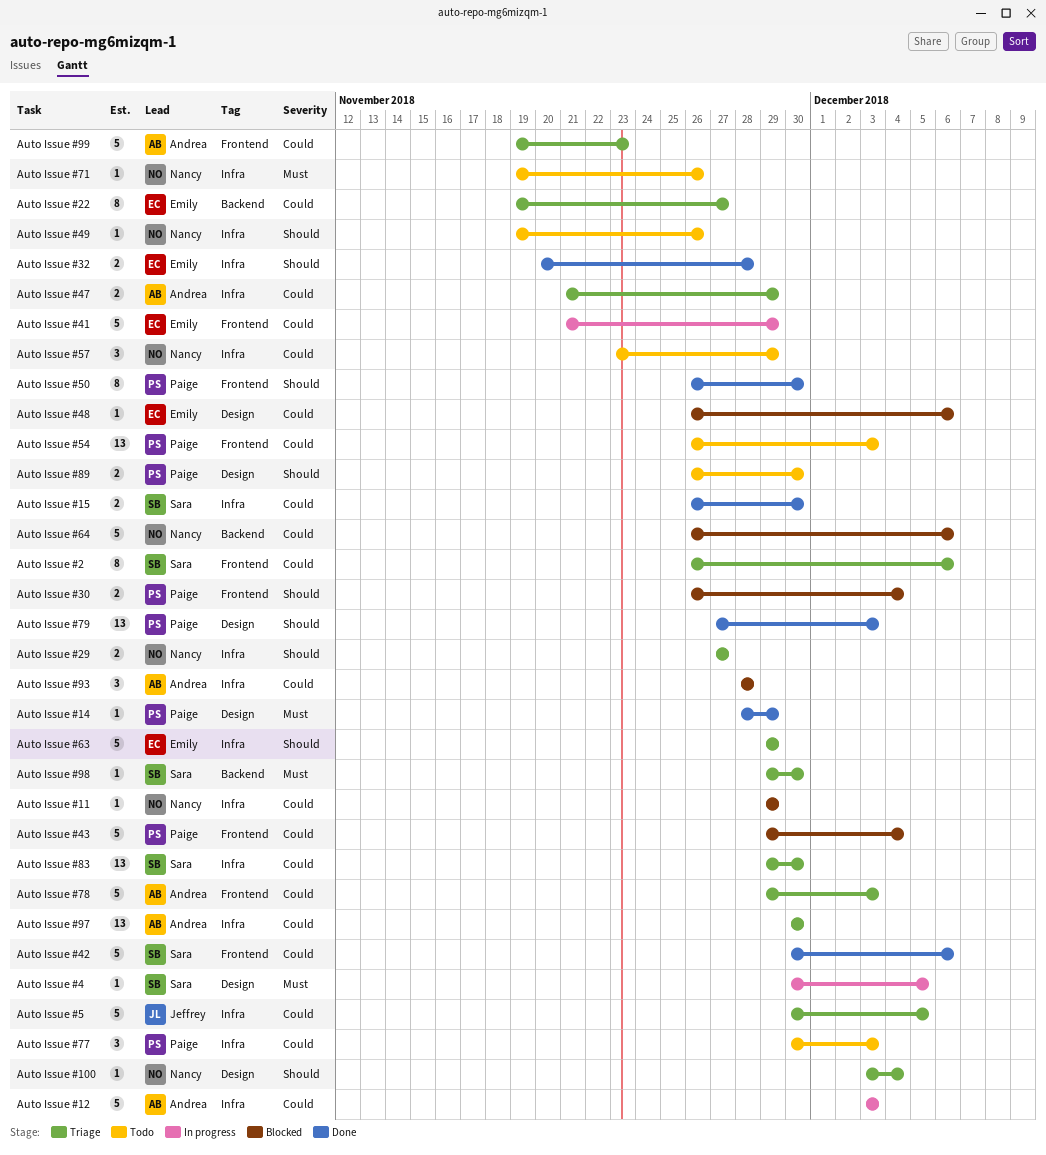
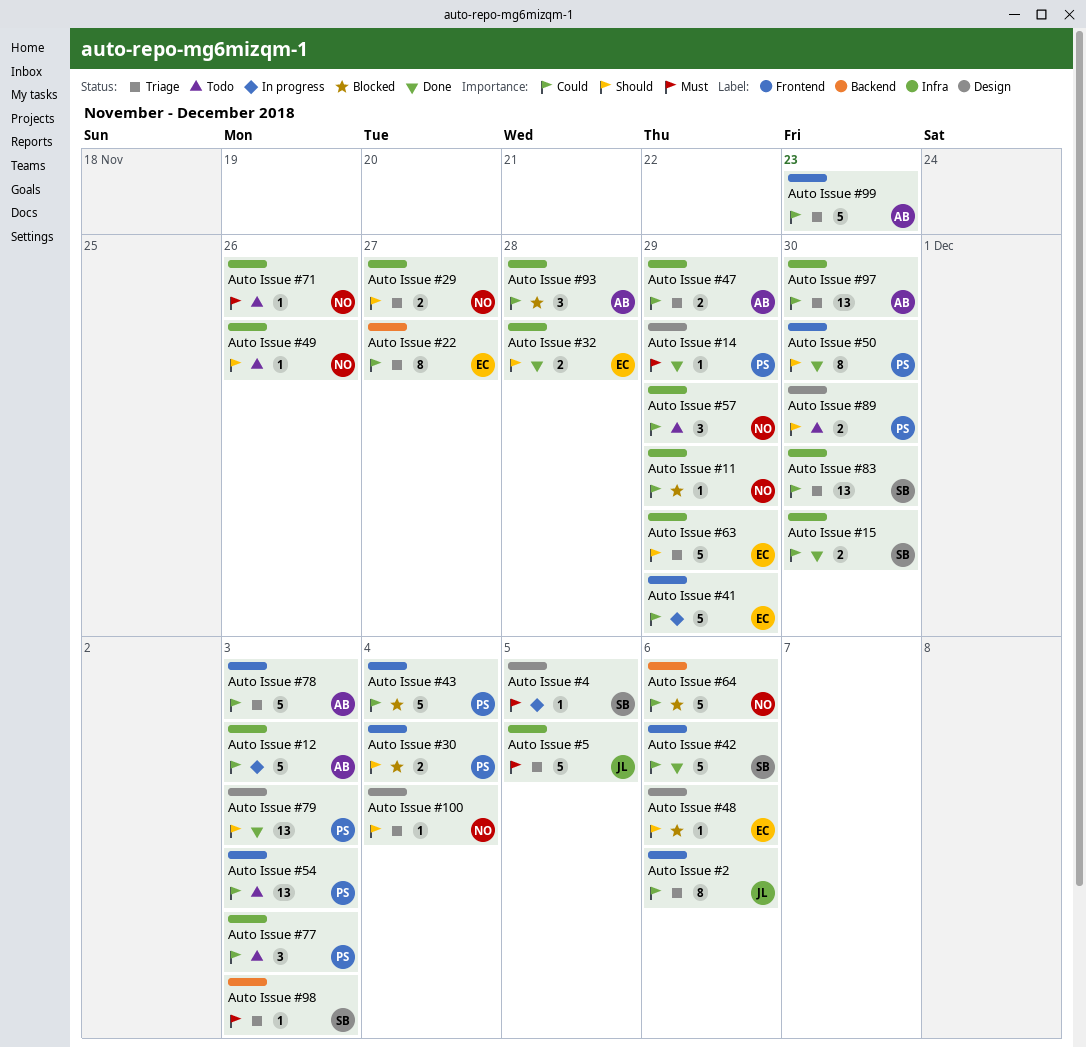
Auto Issue #2, owner: Sara -> Jeffrey
Auto Issue #48, priority: Could -> Should
Auto Issue #5, priority: Could -> Must
Auto Issue #98, due: Nov 30 -> Dec 3

